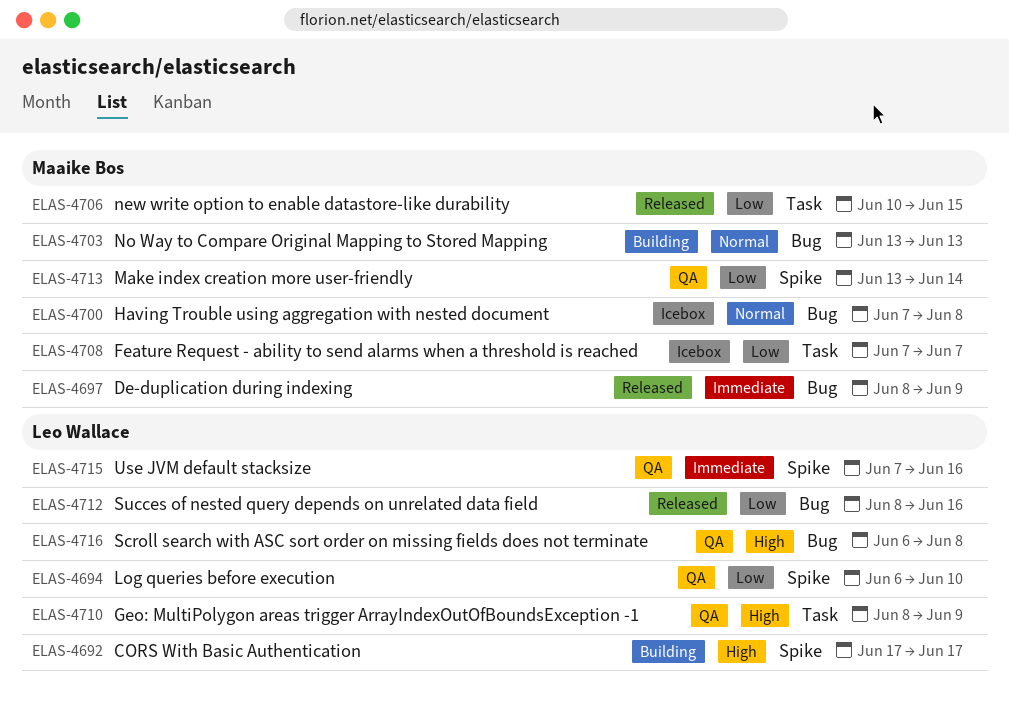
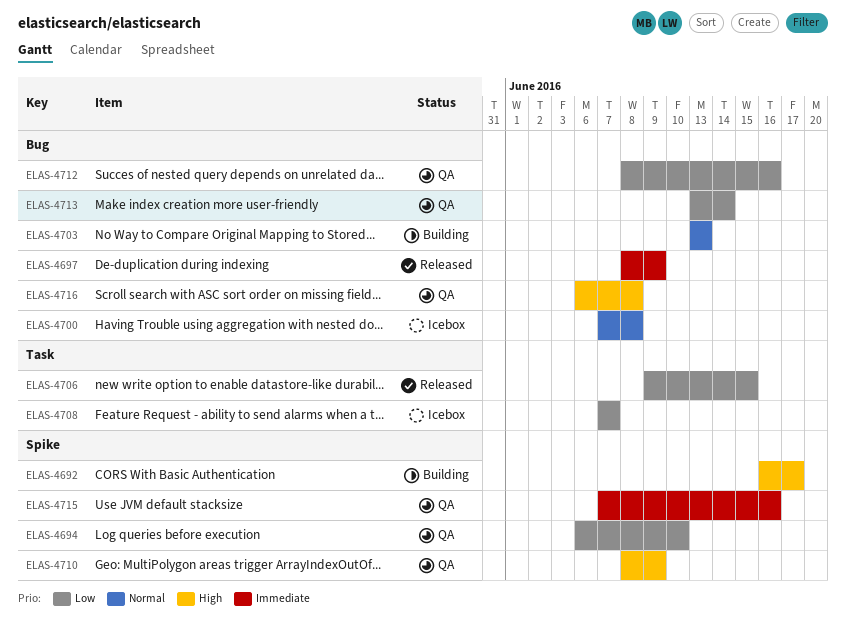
ELAS-4692, start: Jun 17 -> Jun 16
ELAS-4706, start: Jun 10 -> Jun 9
ELAS-4710, label: Task -> Spike
ELAS-4712, status: Released -> QA
ELAS-4713, label: Spike -> Bug

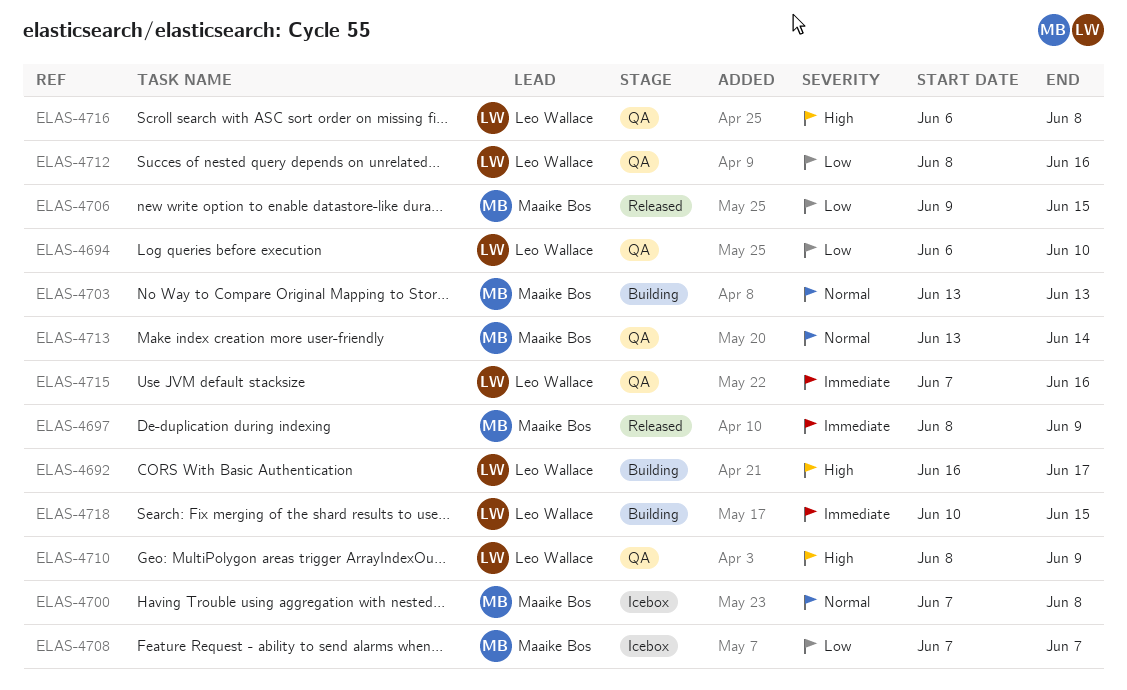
ELAS-4713, priority: Low -> Normal
ELAS-4718: none -> present

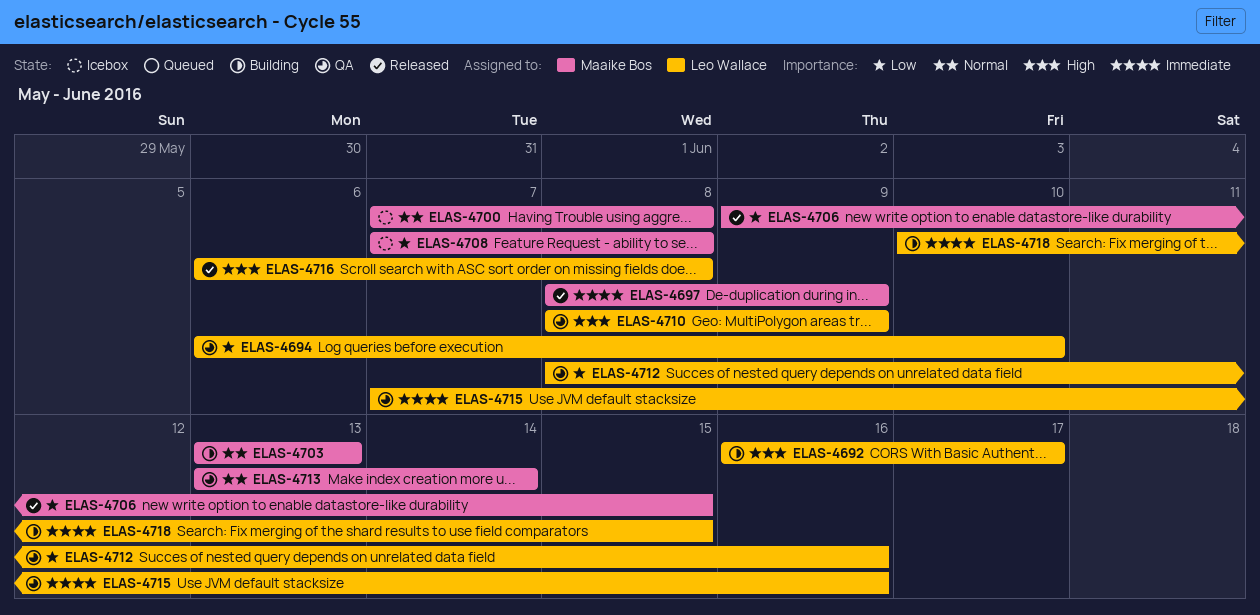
ELAS-4708, due: Jun 7 -> Jun 8
ELAS-4716, status: QA -> Released

